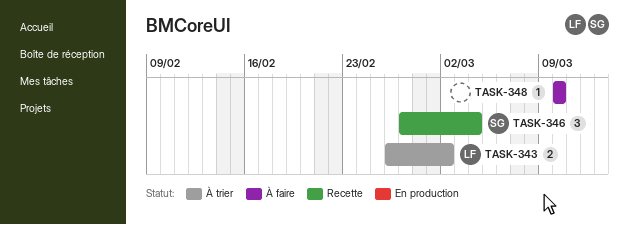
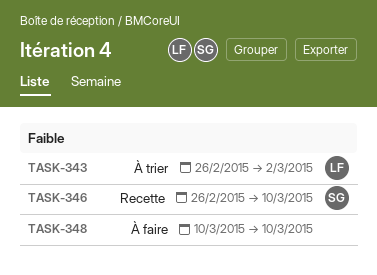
TASK-346, start: Feb 27 -> Feb 26
TASK-346, due: Mar 4 -> Mar 10

